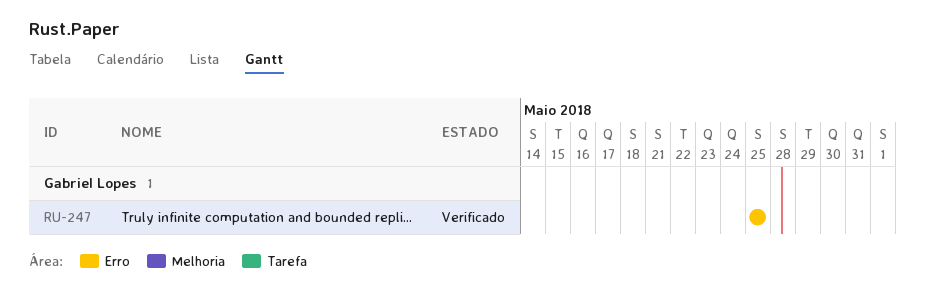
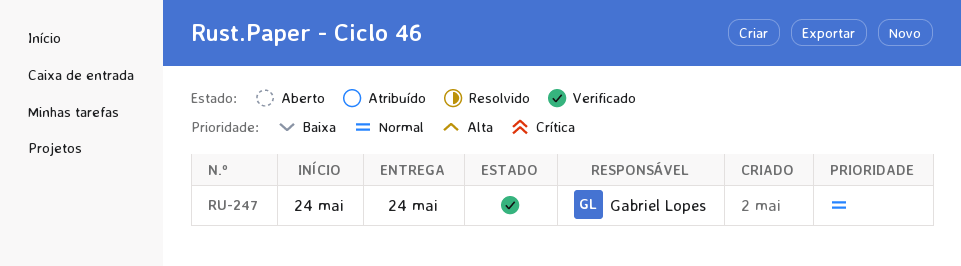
RU-247, start: May 25 -> May 24
RU-247, due: May 25 -> May 24

